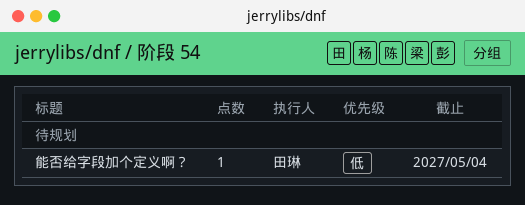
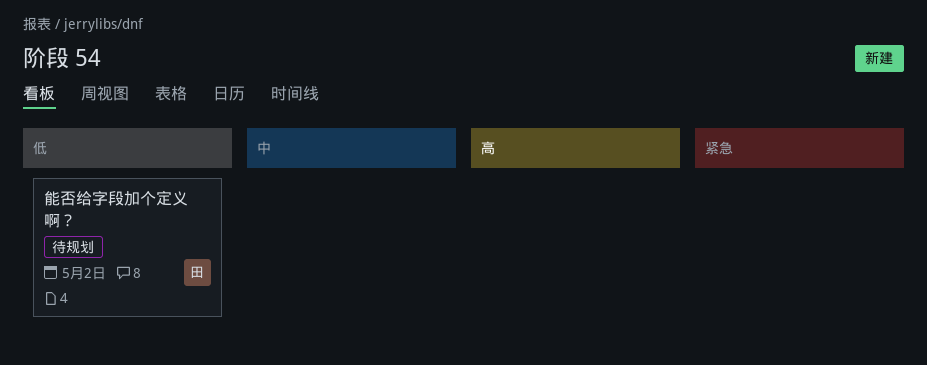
能否给字段加个定义啊？, due: May 4 -> May 2

